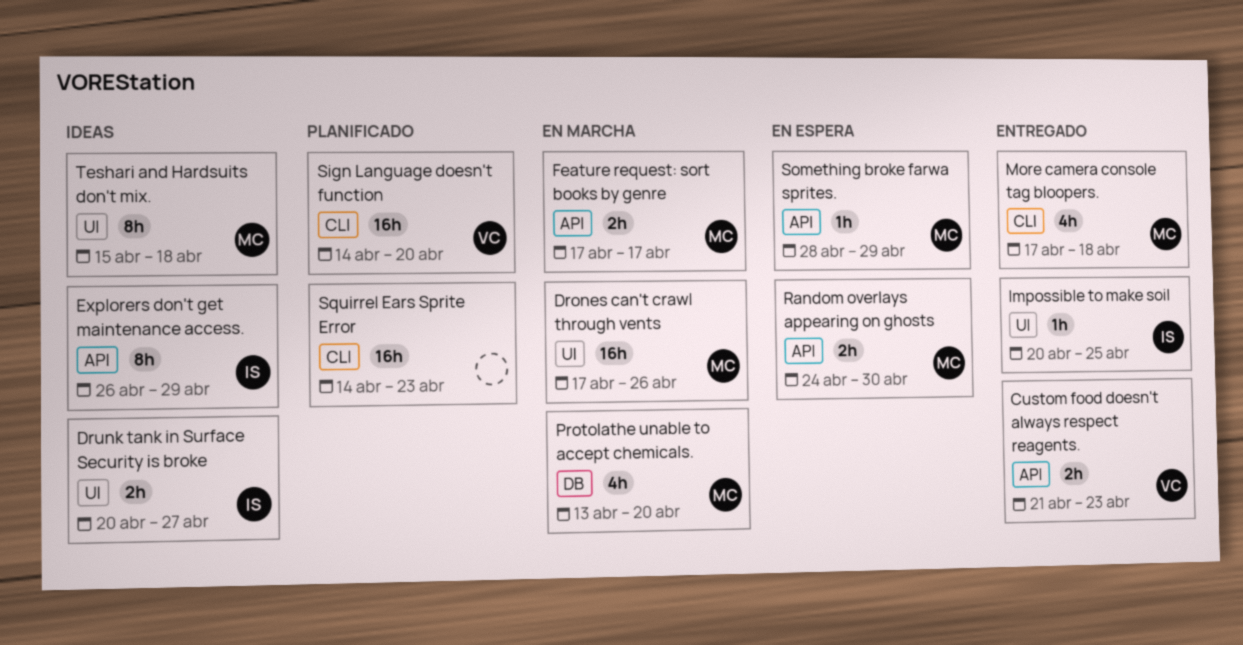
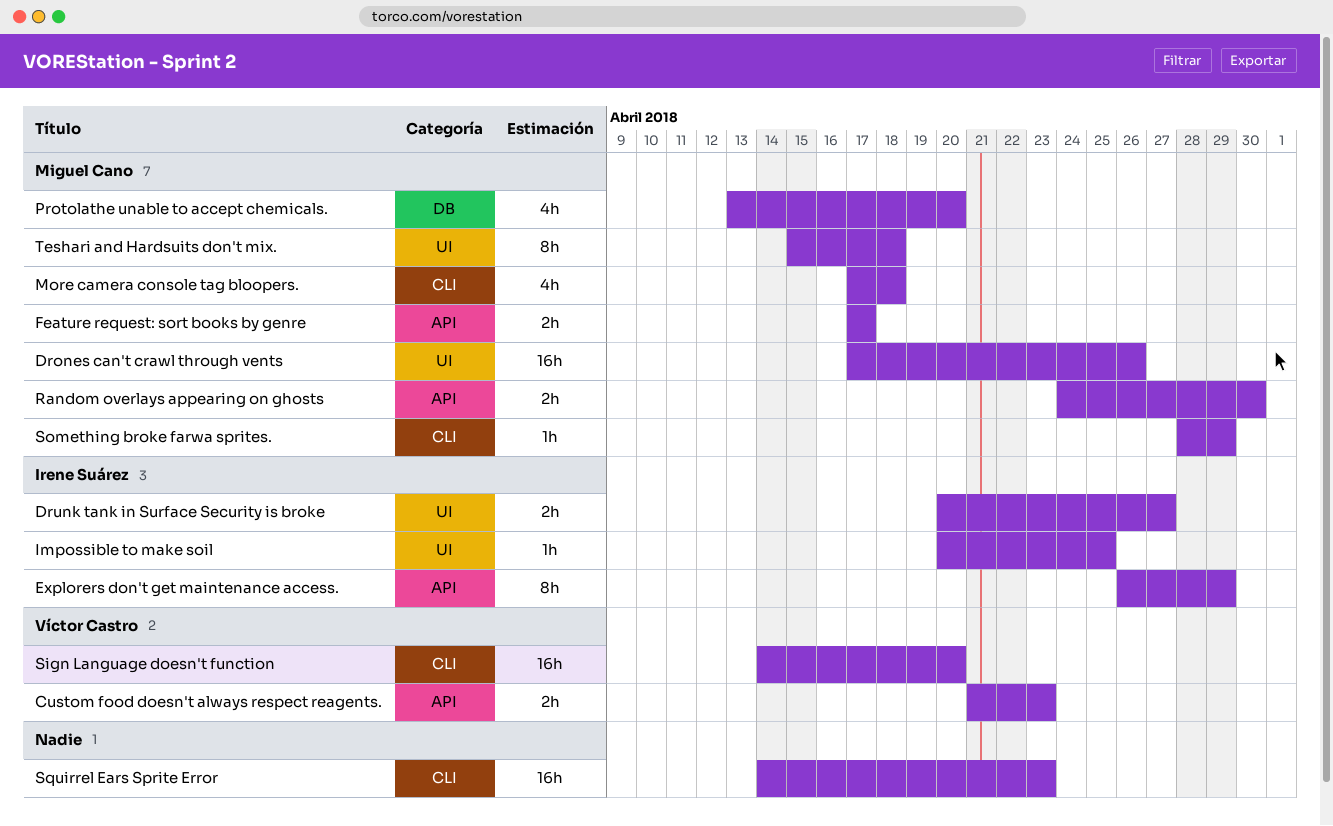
Something broke farwa sprites., label: API -> CLI

